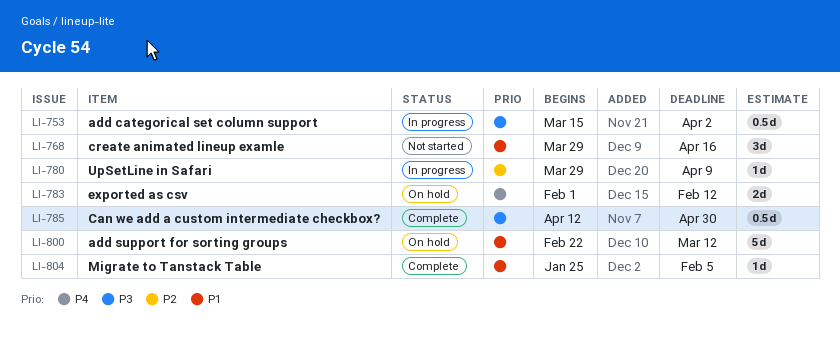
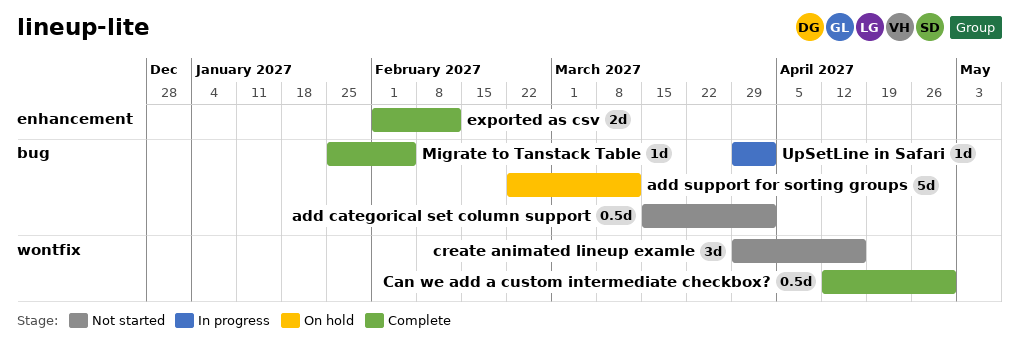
add categorical set column support, status: In progress -> Not started
exported as csv, status: On hold -> Complete
UpSetLine in Safari, due: Apr 9 -> Apr 2

